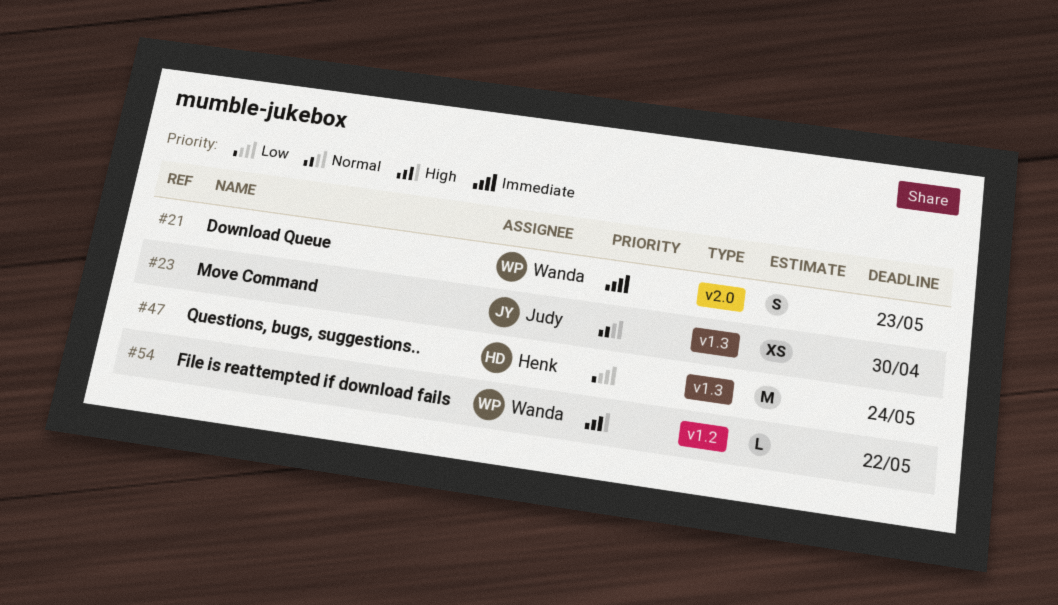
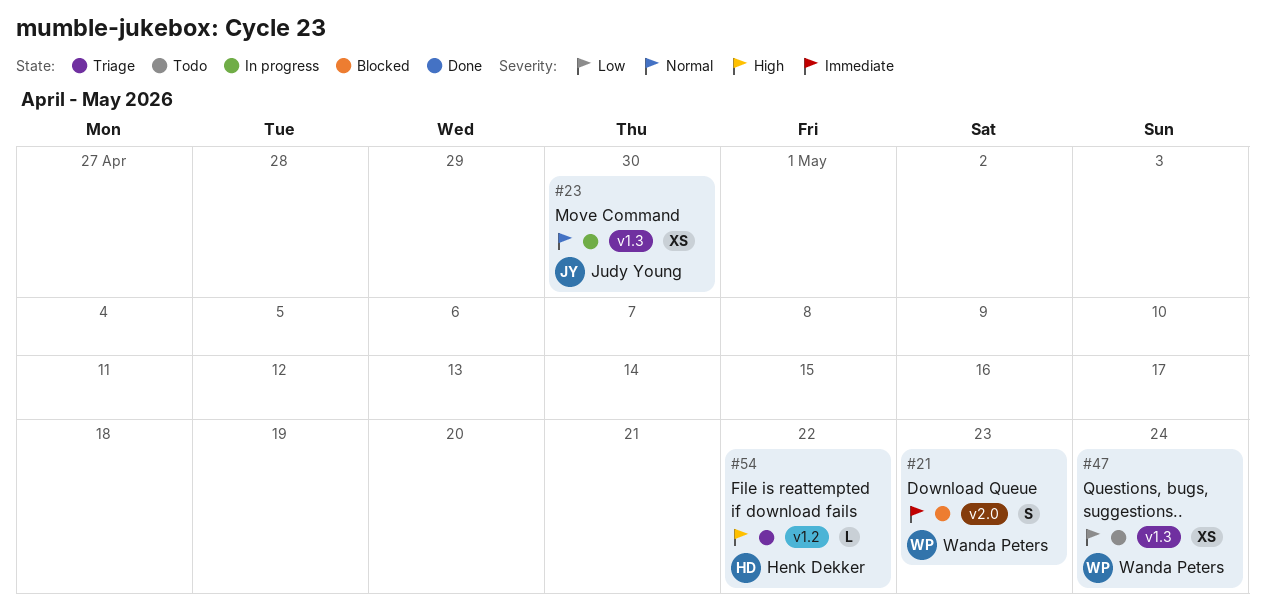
#47, owner: Henk Dekker -> Wanda Peters
#47, estimate: M -> XS
#54, owner: Wanda Peters -> Henk Dekker

